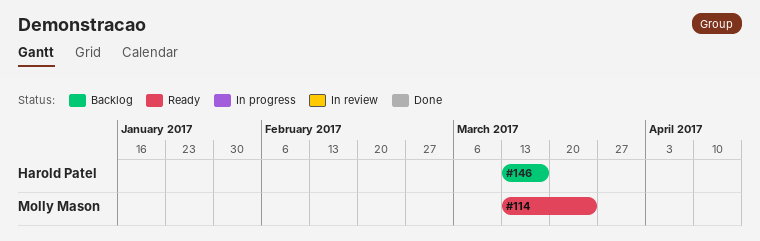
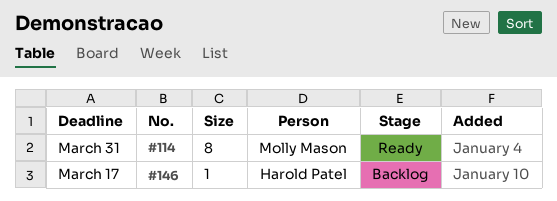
#114, due: Mar 24 -> Mar 31

